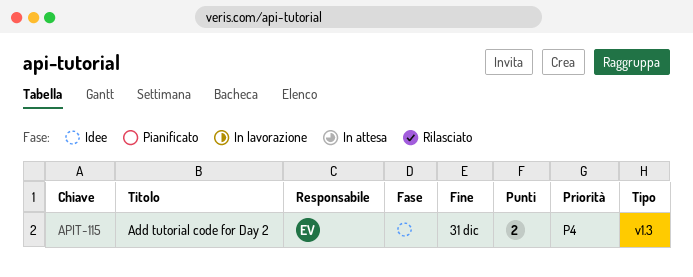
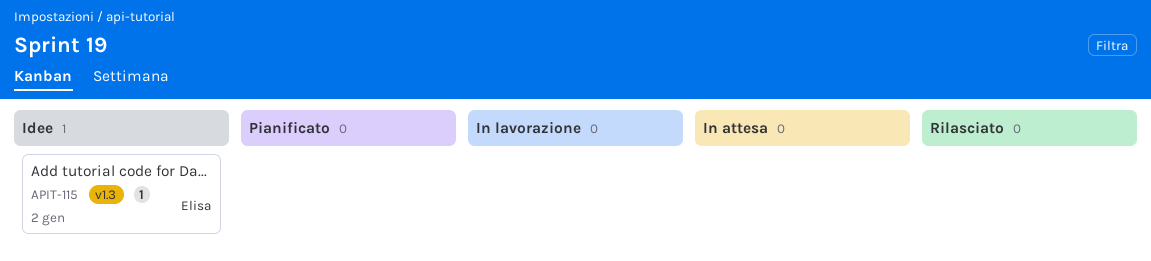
APIT-115, estimate: 2 -> 1
APIT-115, due: Dec 31 -> Jan 2

